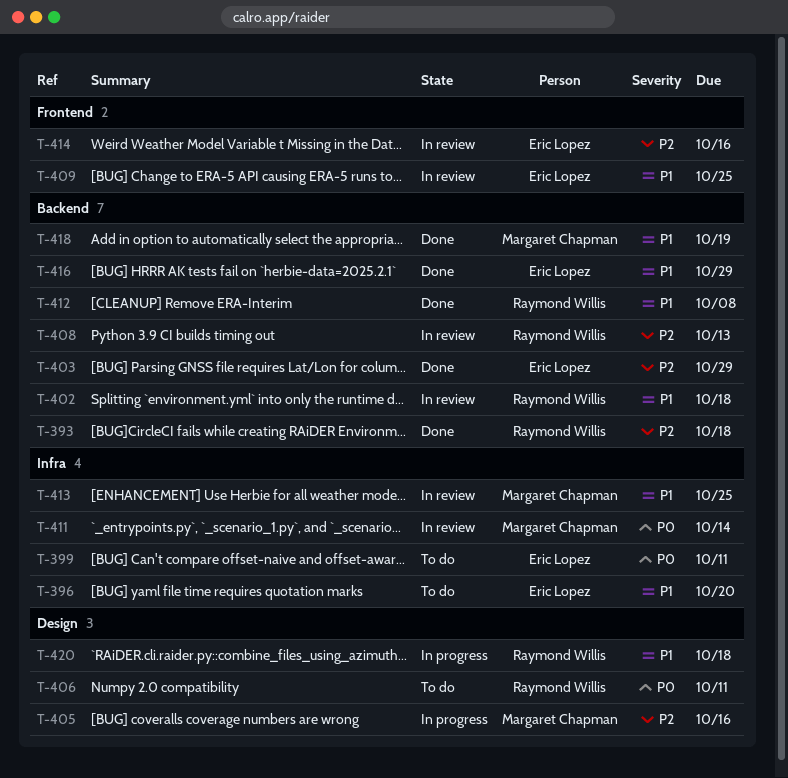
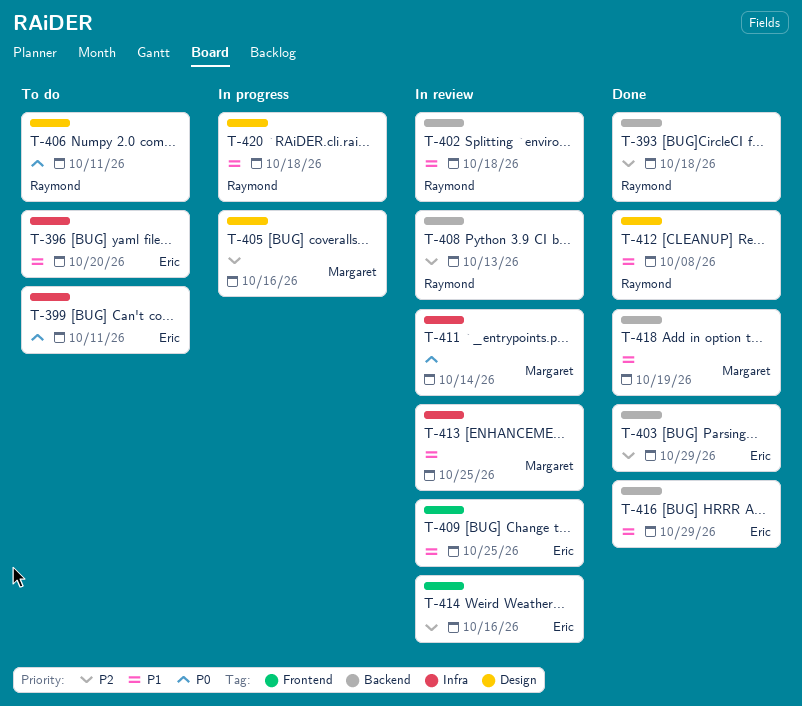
T-412, label: Backend -> Design

